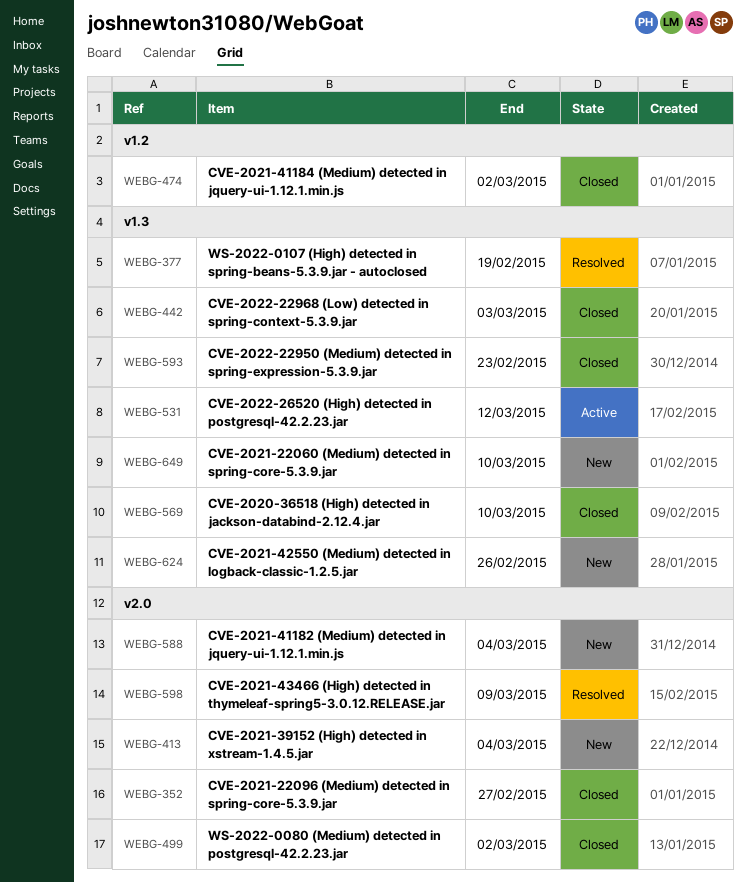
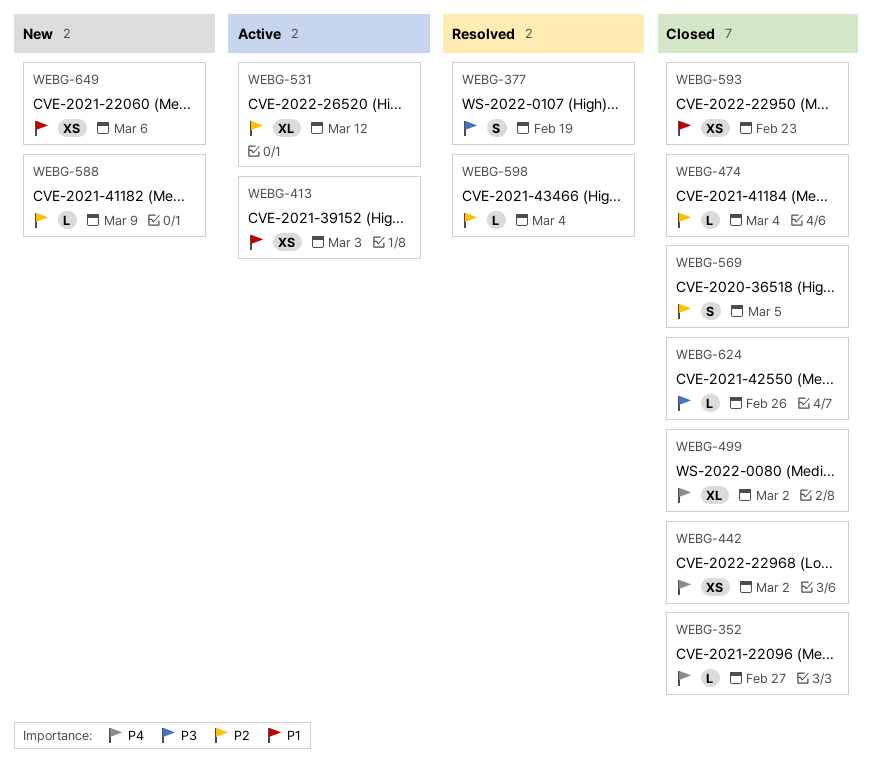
WEBG-413, status: New -> Active
WEBG-413, due: Mar 4 -> Mar 3
WEBG-442, due: Mar 3 -> Mar 2
WEBG-474, due: Mar 2 -> Mar 4
WEBG-569, due: Mar 10 -> Mar 5
WEBG-588, due: Mar 4 -> Mar 9
WEBG-598, due: Mar 9 -> Mar 4
WEBG-624, status: New -> Closed
WEBG-649, due: Mar 10 -> Mar 6

